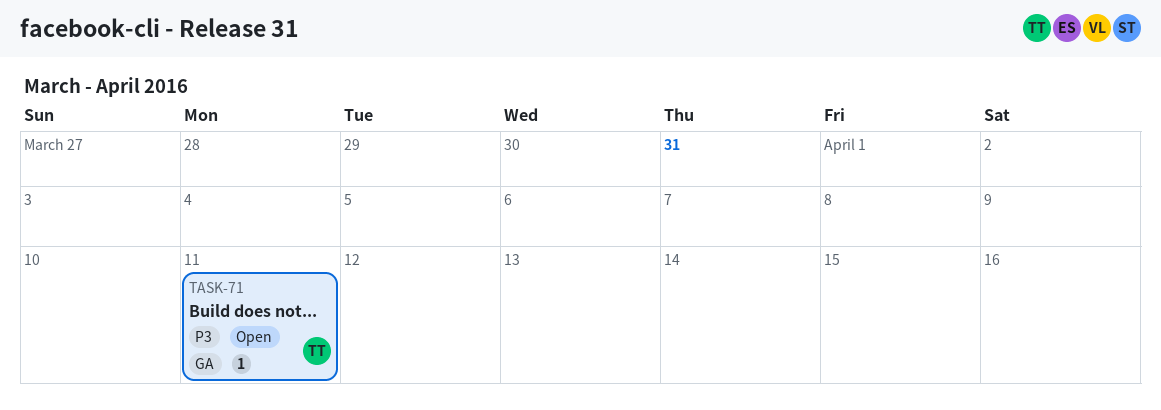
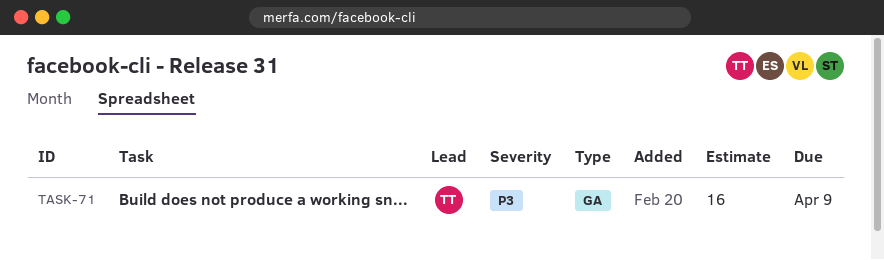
TASK-71, estimate: 1 -> 16
TASK-71, due: Apr 11 -> Apr 9

